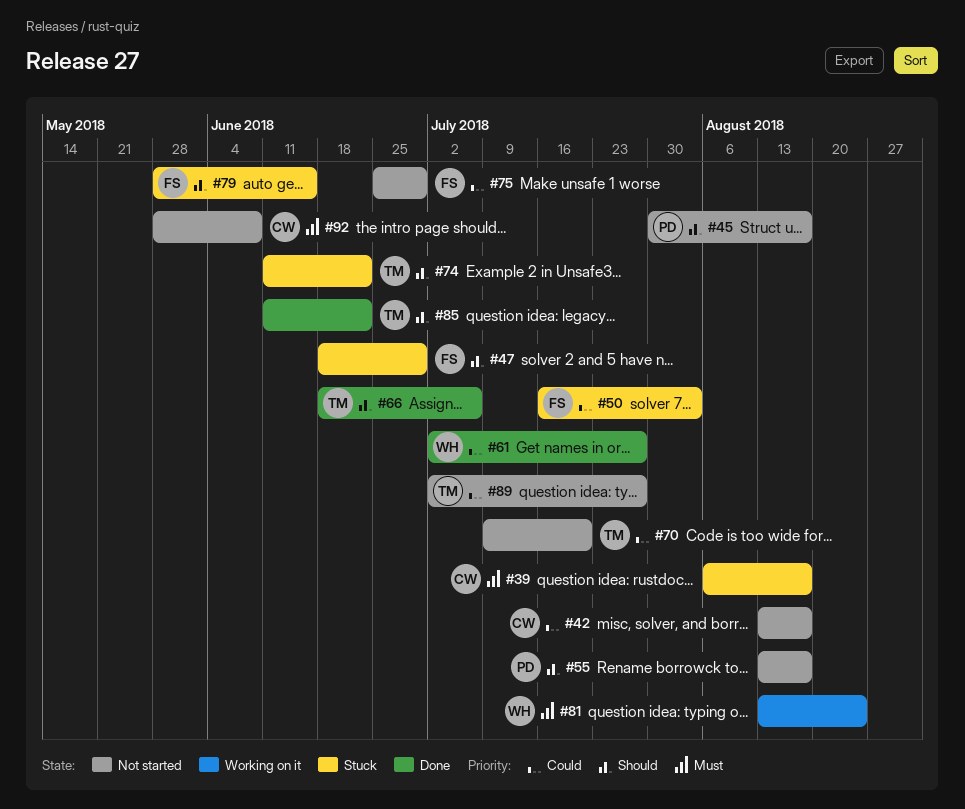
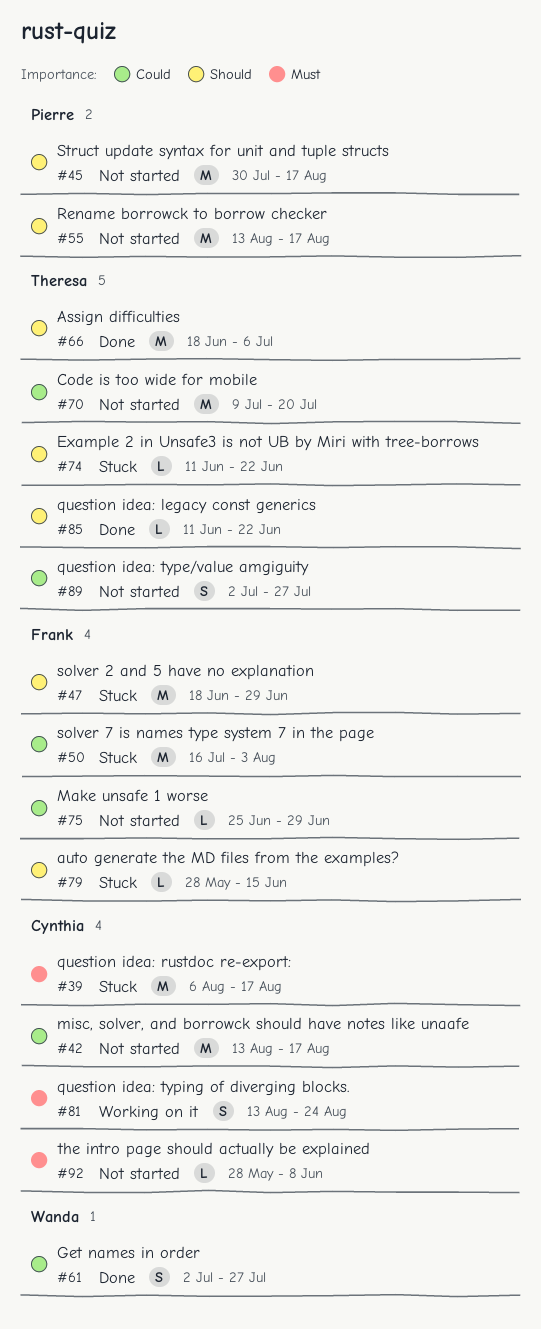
#81, owner: Wanda -> Cynthia

